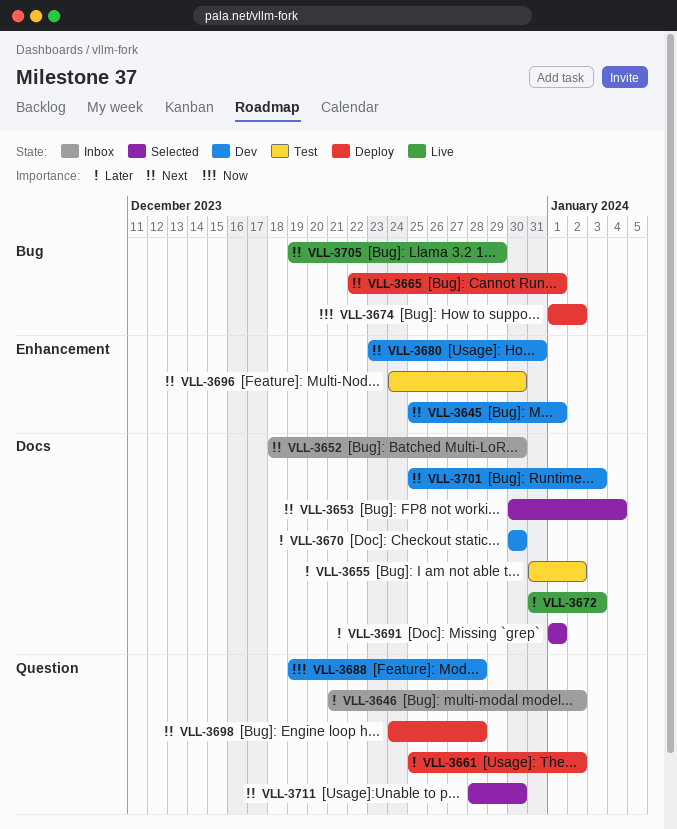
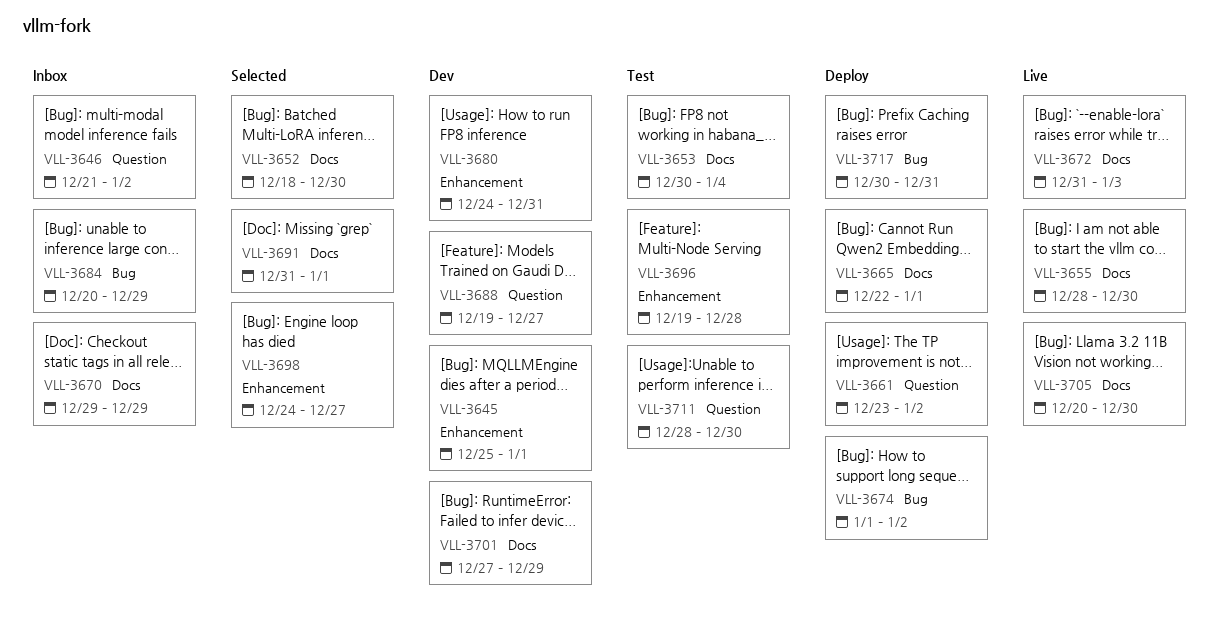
VLL-3652, status: Inbox -> Selected
VLL-3653, status: Selected -> Test
VLL-3655, status: Test -> Live
VLL-3655, start: Dec 31 -> Dec 28
VLL-3655, due: Jan 2 -> Dec 30
VLL-3661, start: Dec 25 -> Dec 23
VLL-3665, label: Bug -> Docs
VLL-3670, status: Dev -> Inbox
VLL-3670, start: Dec 30 -> Dec 29
VLL-3670, due: Dec 30 -> Dec 29
VLL-3680, start: Dec 23 -> Dec 24
VLL-3684: none -> present
VLL-3688, due: Dec 28 -> Dec 27
VLL-3691, start: Jan 1 -> Dec 31
VLL-3696, start: Dec 24 -> Dec 19
VLL-3696, due: Dec 30 -> Dec 28
VLL-3698, status: Deploy -> Selected
VLL-3698, label: Question -> Enhancement
VLL-3698, due: Dec 28 -> Dec 27
VLL-3701, start: Dec 25 -> Dec 27
VLL-3701, due: Jan 3 -> Dec 29
VLL-3705, label: Bug -> Docs
VLL-3705, start: Dec 19 -> Dec 20
VLL-3705, due: Dec 29 -> Dec 30
VLL-3711, status: Selected -> Test
VLL-3717: none -> present

